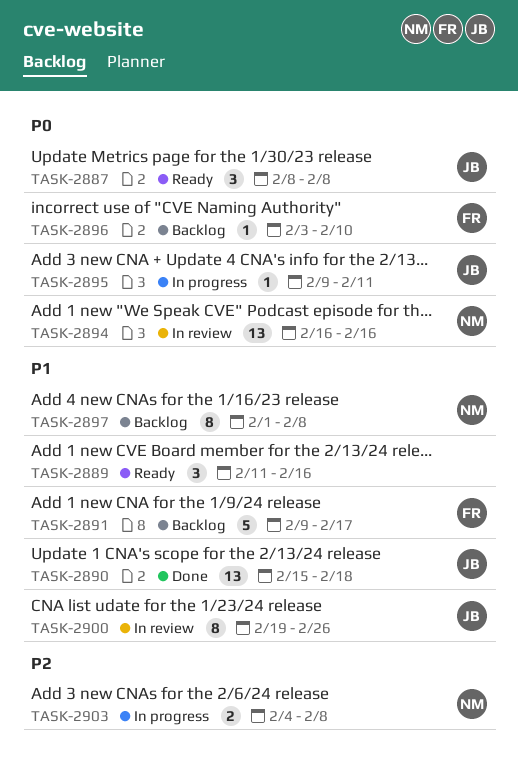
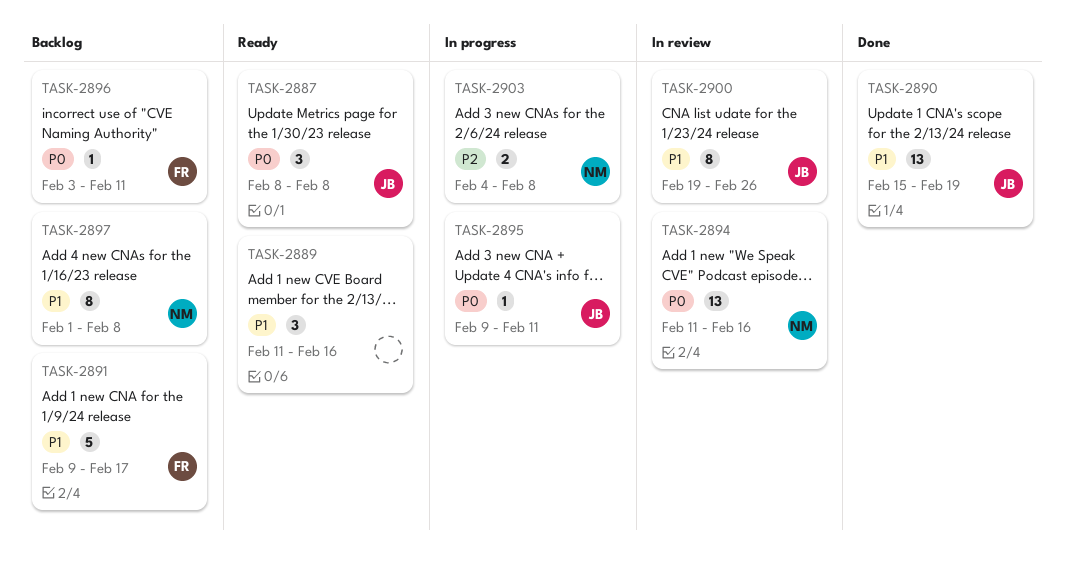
TASK-2890, due: Feb 18 -> Feb 19
TASK-2894, start: Feb 16 -> Feb 11
TASK-2896, due: Feb 10 -> Feb 11

